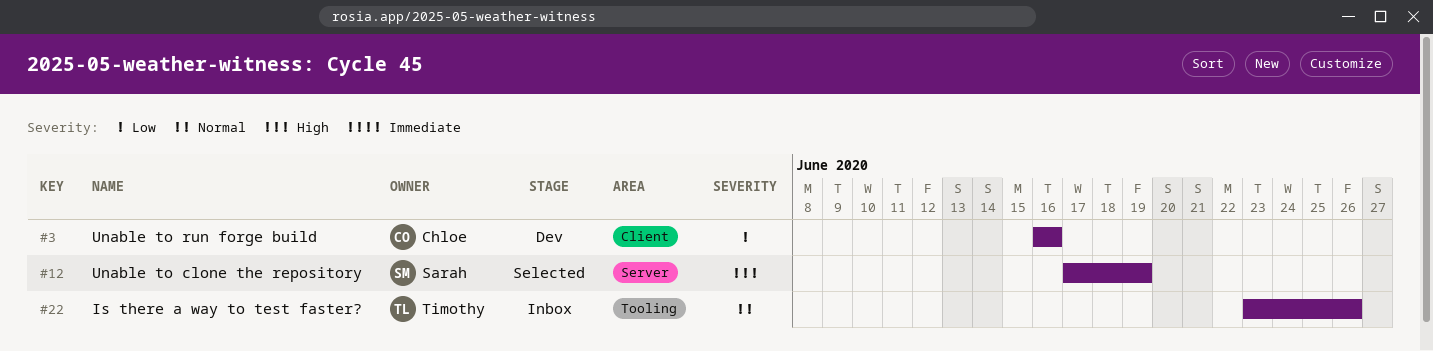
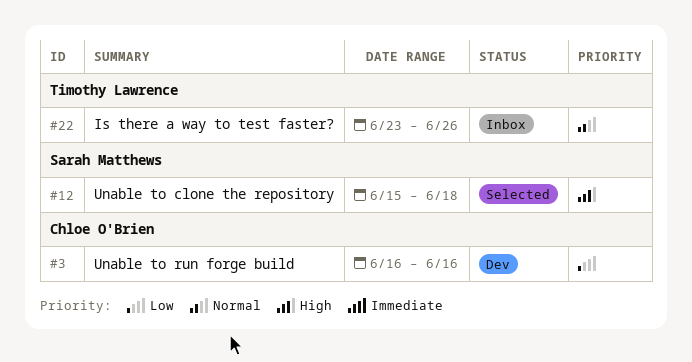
#12, start: Jun 17 -> Jun 15
#12, due: Jun 19 -> Jun 18

